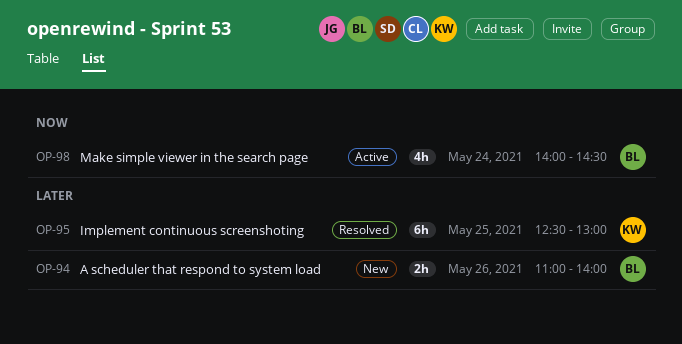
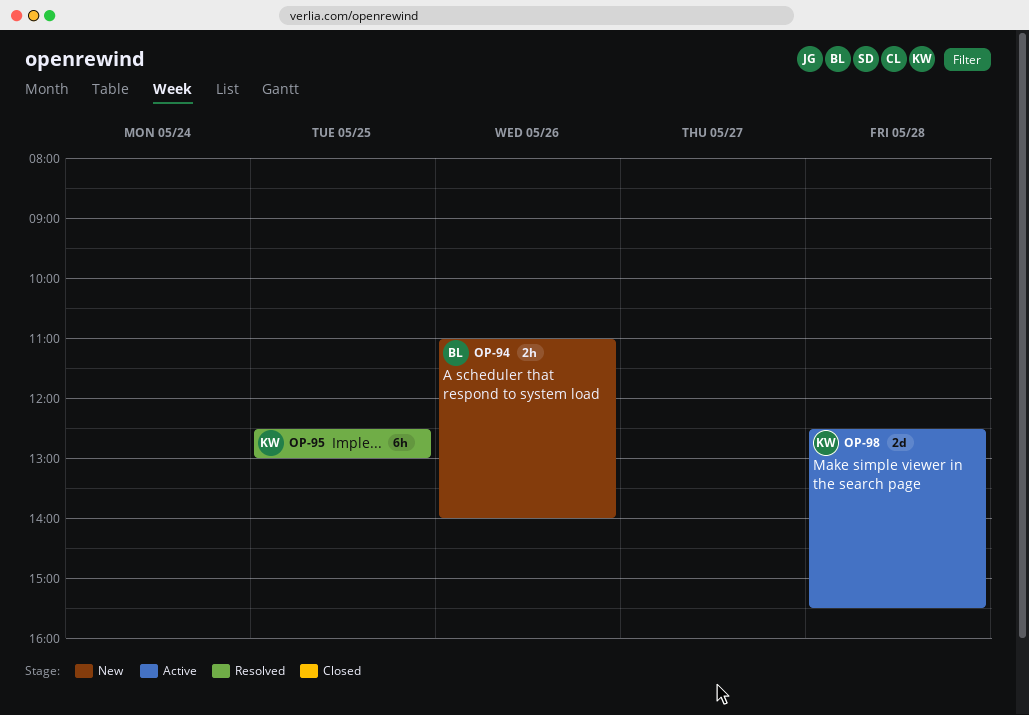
OP-98, owner: BL -> KW
OP-98, estimate: 4h -> 2d
OP-98, day: May 24 -> May 28
OP-98, begins: 14:00 -> 12:30
OP-98, ends: 14:30 -> 15:30

